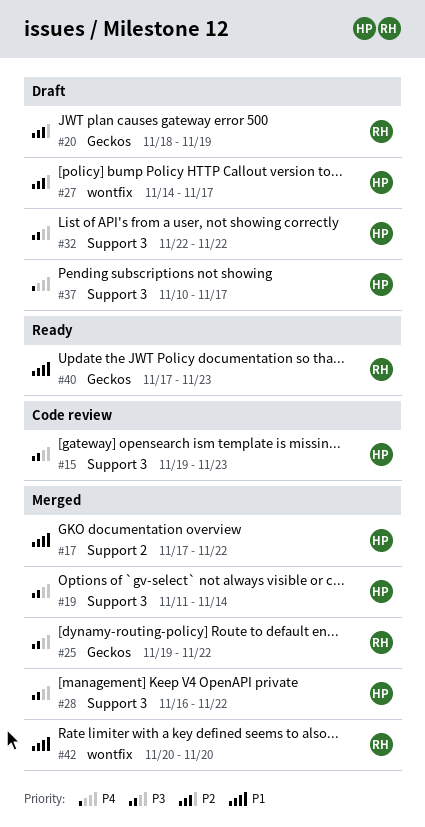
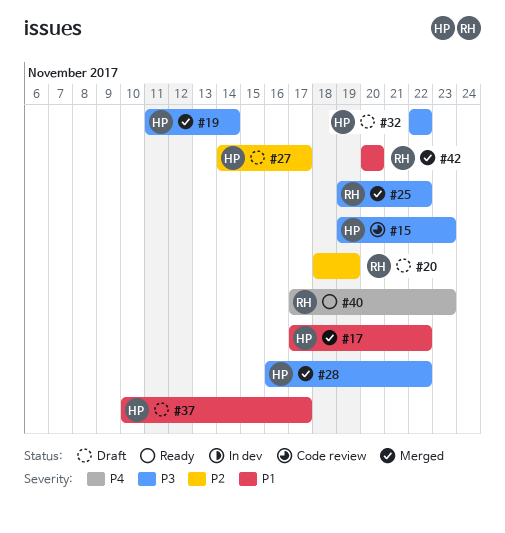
#37, priority: P4 -> P1
#40, priority: P1 -> P4

